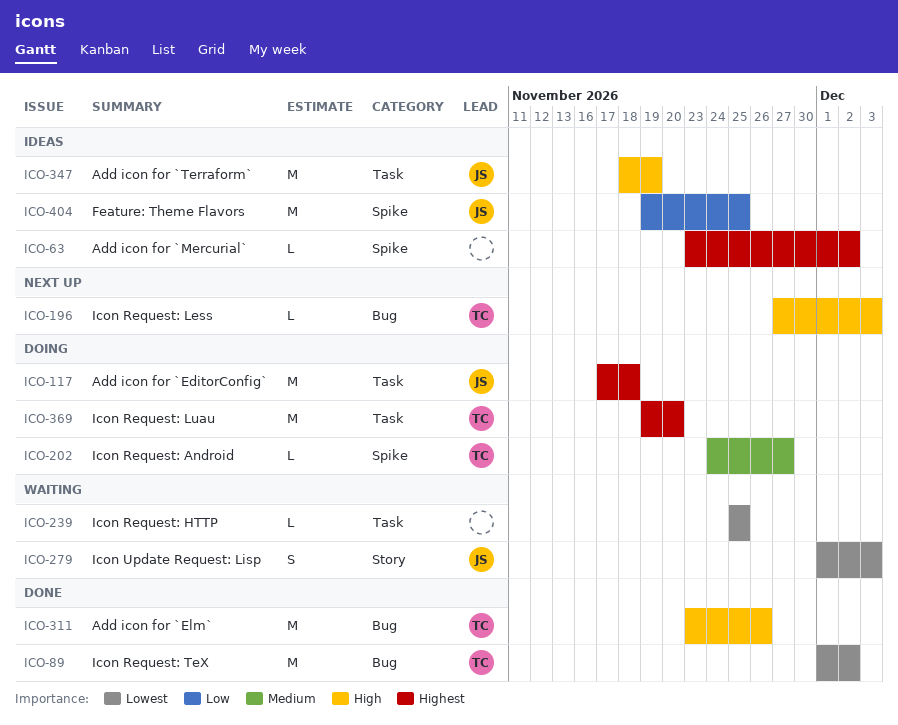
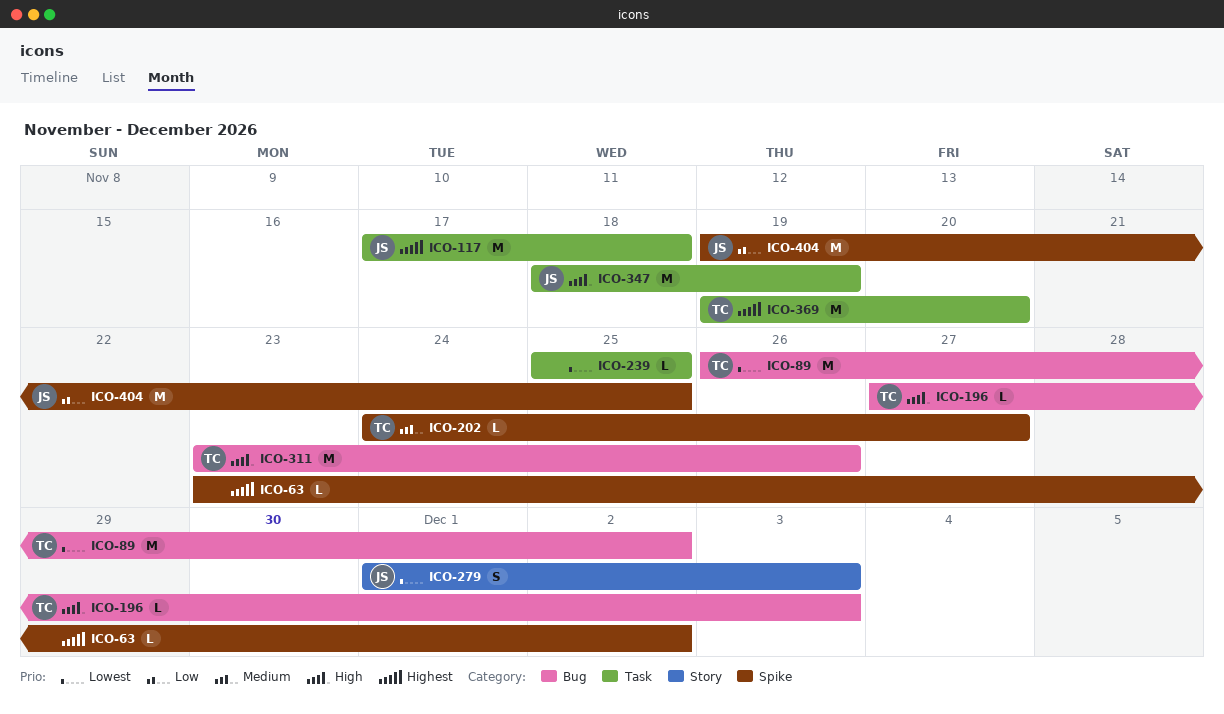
ICO-89, start: Dec 1 -> Nov 26

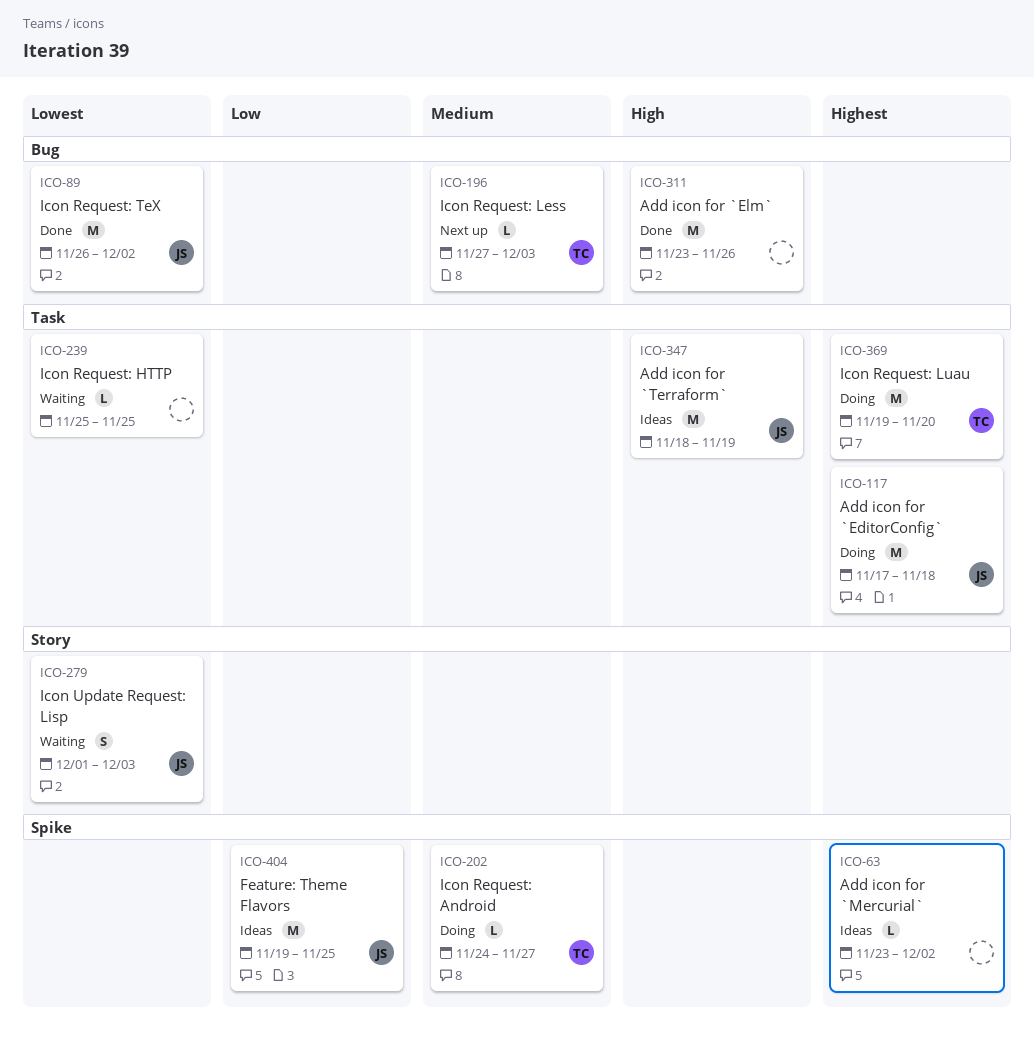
ICO-89, owner: TC -> JS
ICO-196, priority: High -> Medium
ICO-311, owner: TC -> none

